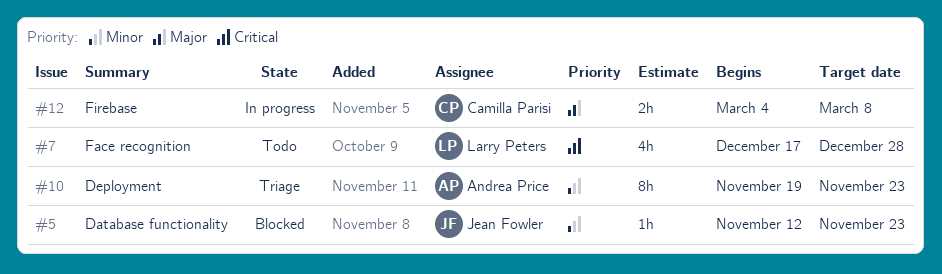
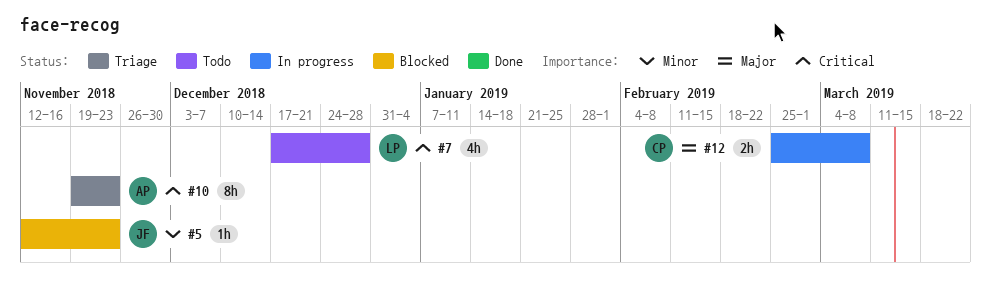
#10, priority: Minor -> Critical
#12, start: Mar 4 -> Feb 25

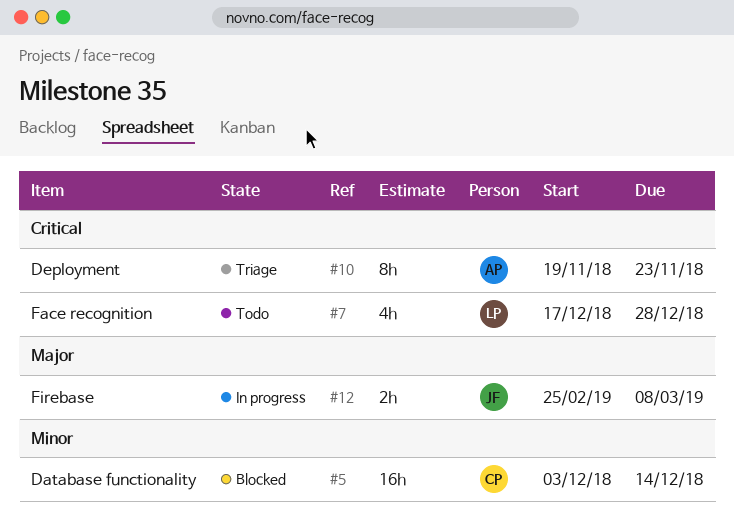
#5, owner: JF -> CP
#5, estimate: 1h -> 16h
#5, start: Nov 12 -> Dec 3
#5, due: Nov 23 -> Dec 14
#12, owner: CP -> JF

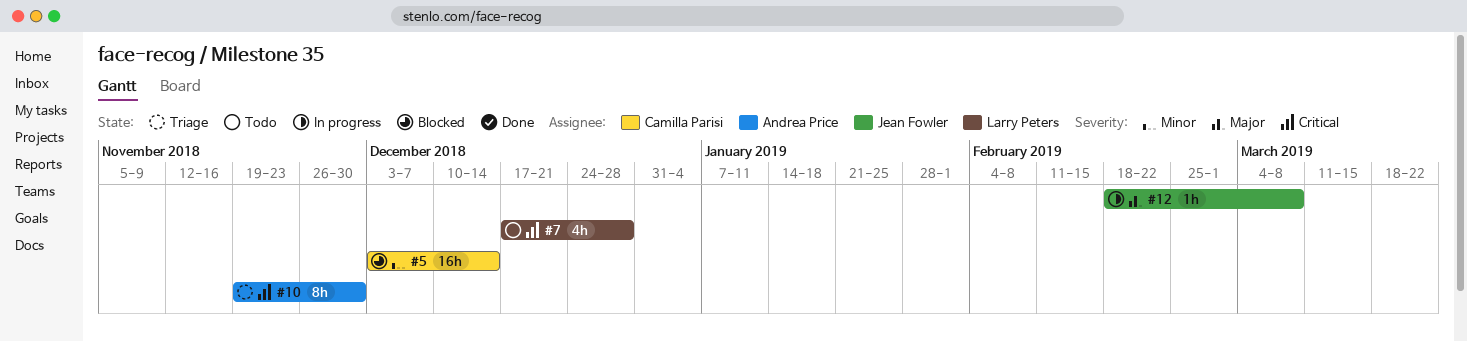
#10, due: Nov 23 -> Nov 30
#12, estimate: 2h -> 1h
#12, start: Feb 25 -> Feb 18

